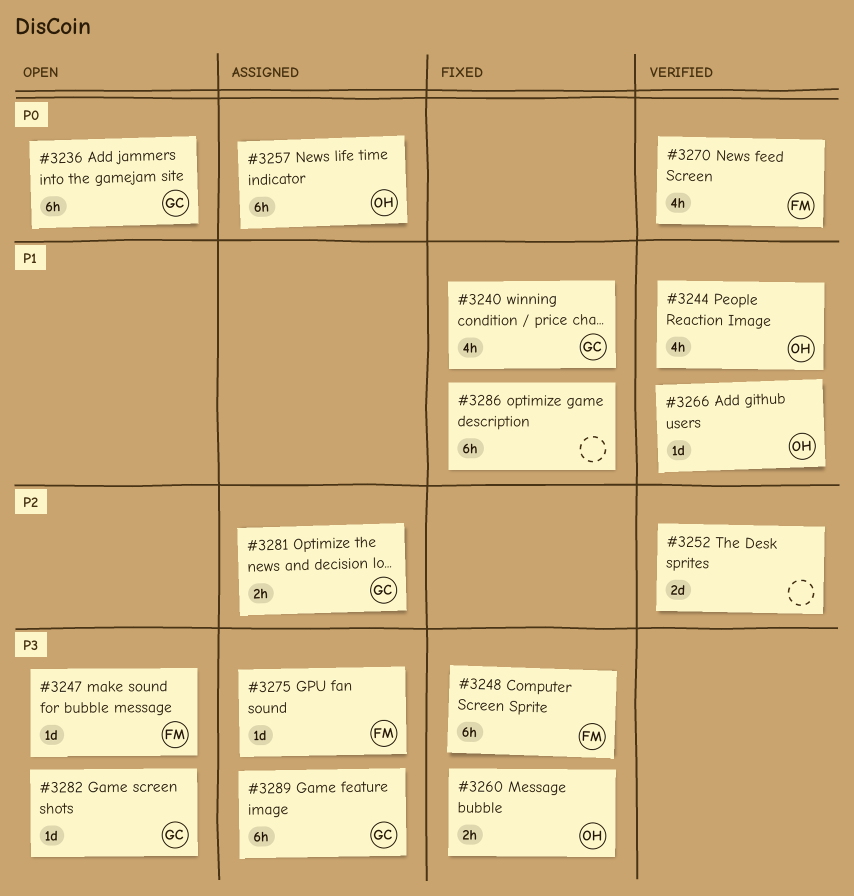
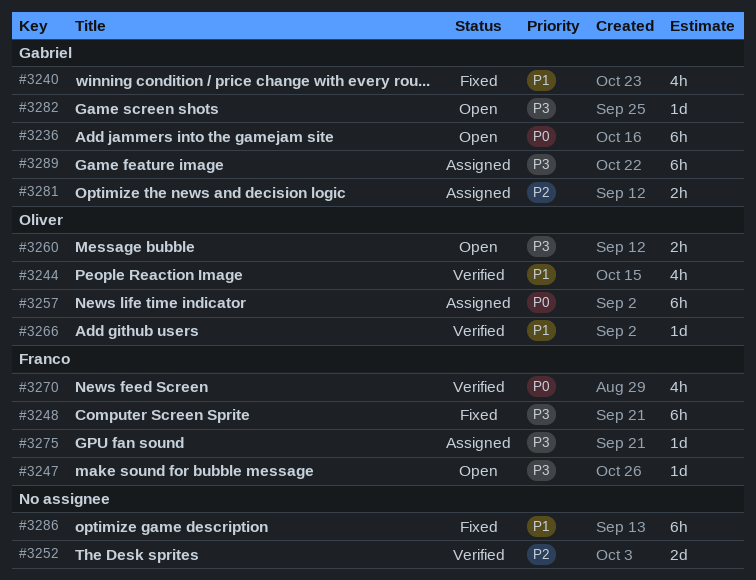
#3260, status: Fixed -> Open

